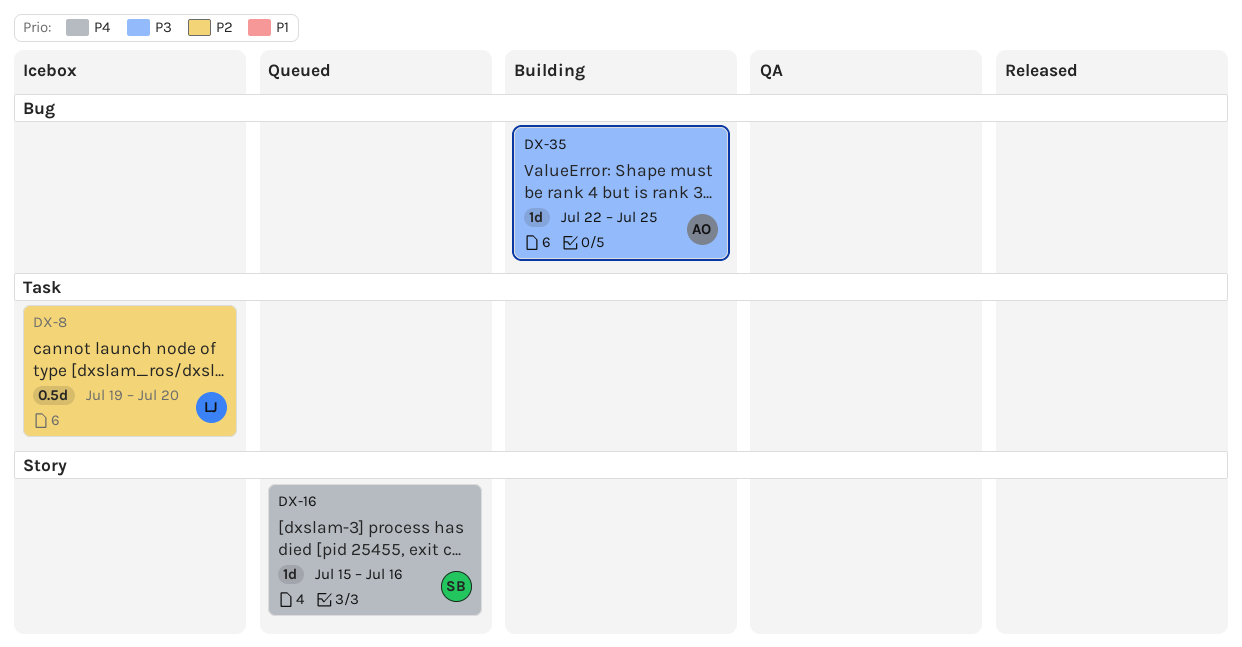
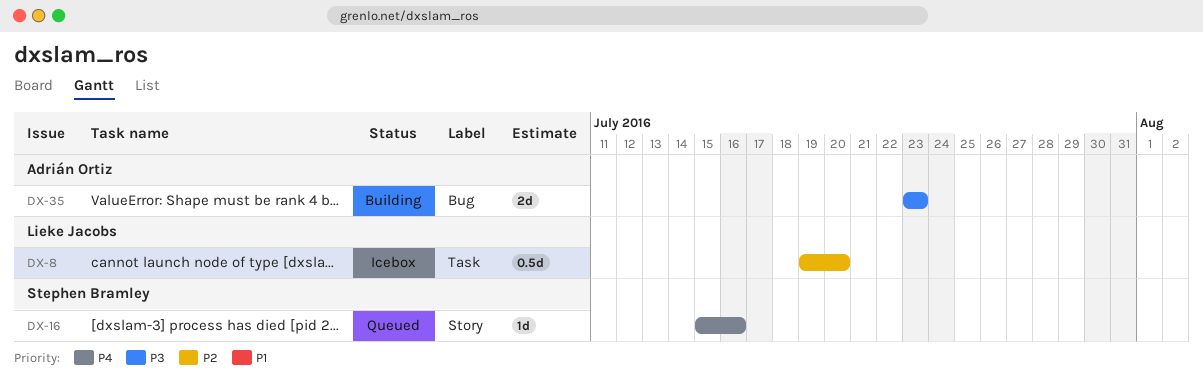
DX-35, estimate: 1d -> 2d
DX-35, start: Jul 22 -> Jul 23
DX-35, due: Jul 25 -> Jul 23

